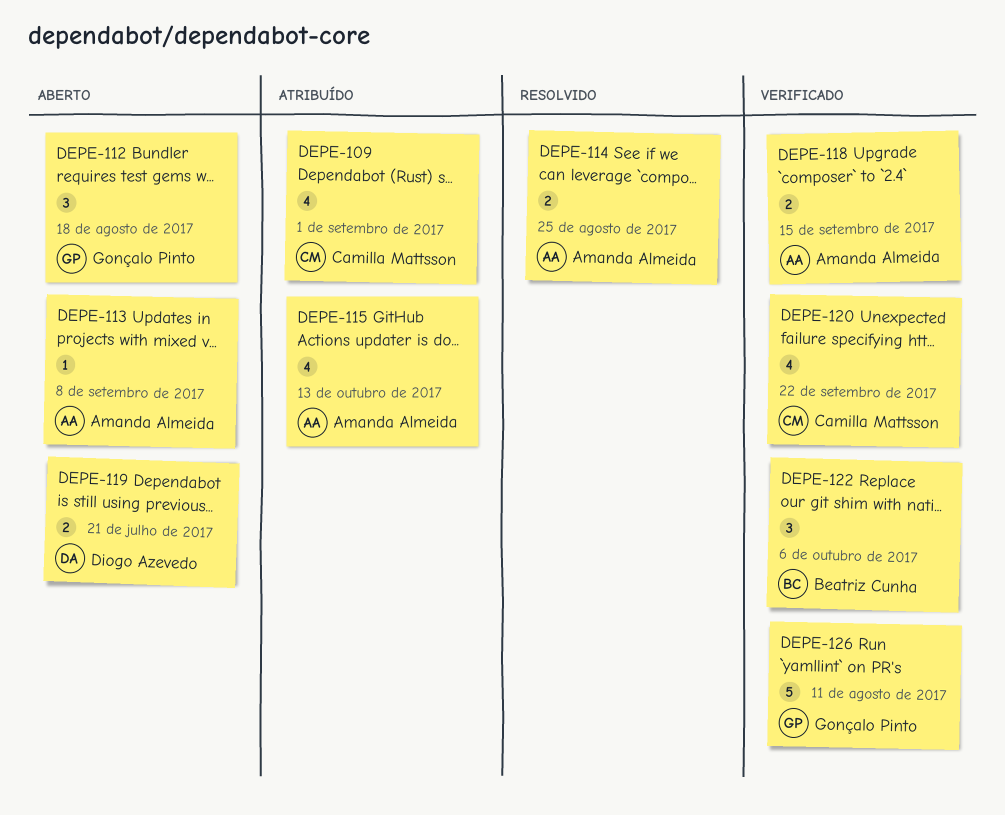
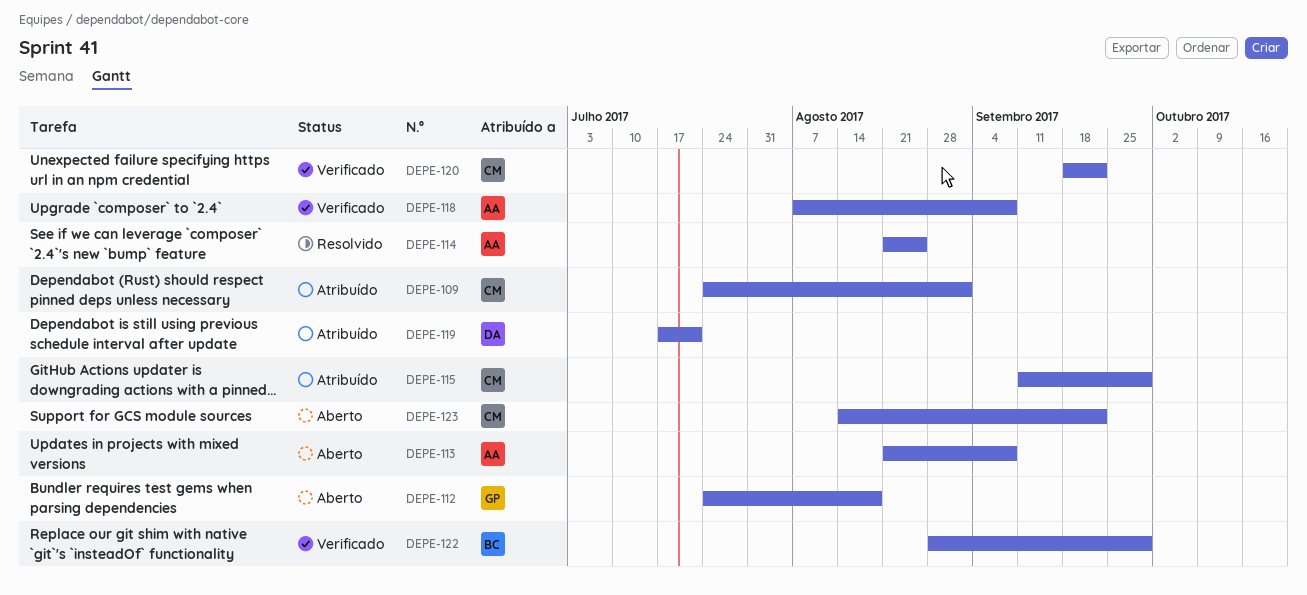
DEPE-115, owner: Amanda Almeida -> Camilla Mattsson
DEPE-115, due: Oct 13 -> Sep 29
DEPE-118, due: Sep 15 -> Sep 8
DEPE-119, status: Aberto -> Atribuído
DEPE-122, due: Oct 6 -> Sep 29
DEPE-123: none -> present
DEPE-126: present -> none

